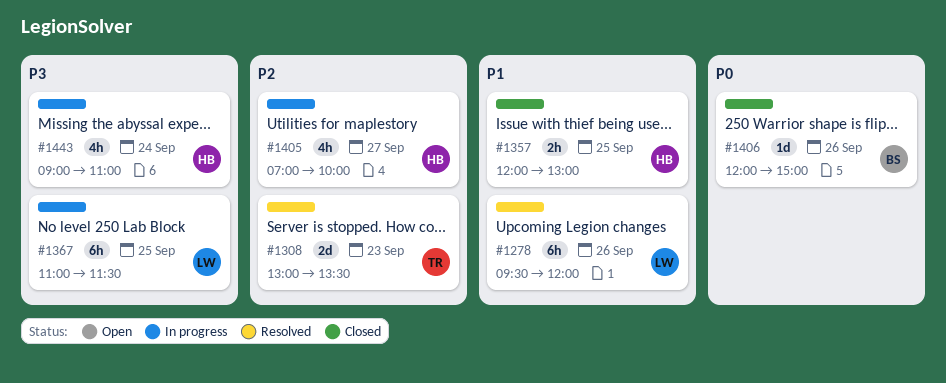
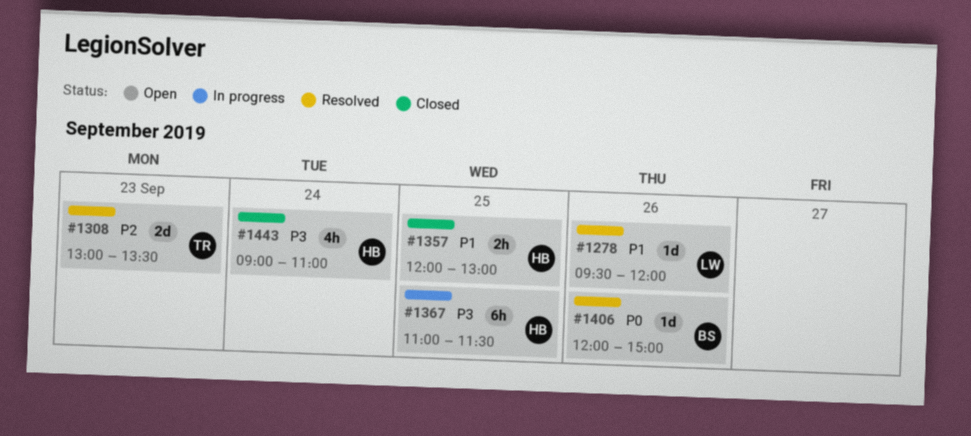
#1278, estimate: 6h -> 1d
#1367, owner: LW -> HB
#1405: present -> none
#1406, status: Closed -> Resolved
#1443, status: In progress -> Closed

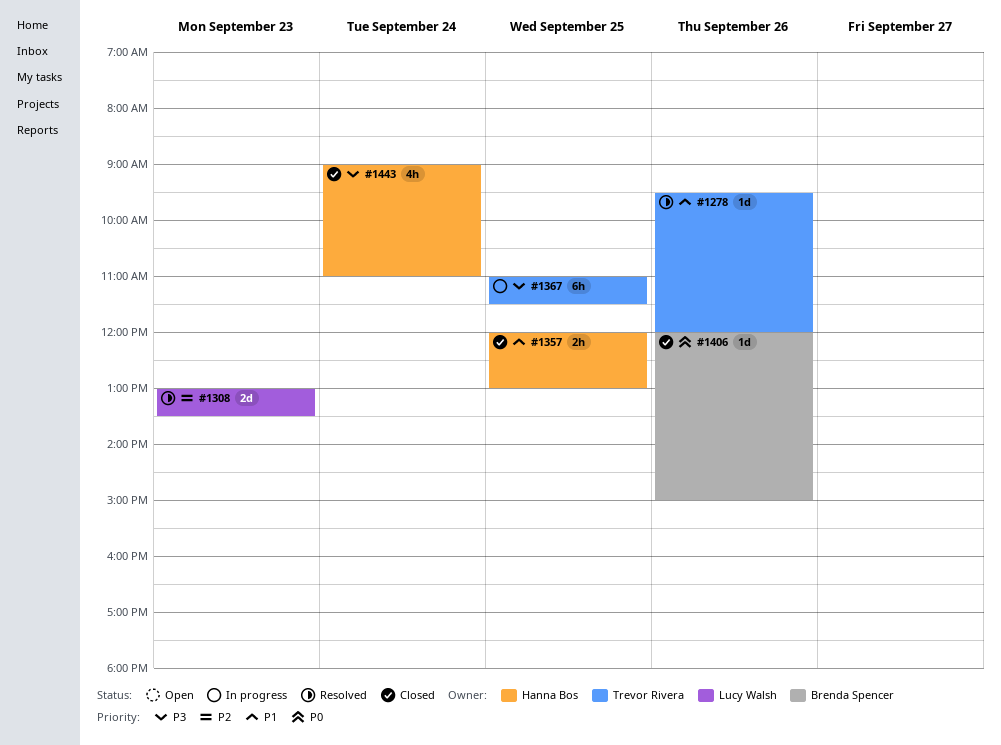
#1278, owner: Lucy Walsh -> Trevor Rivera
#1308, owner: Trevor Rivera -> Lucy Walsh
#1367, owner: Hanna Bos -> Trevor Rivera
#1406, status: Resolved -> Closed

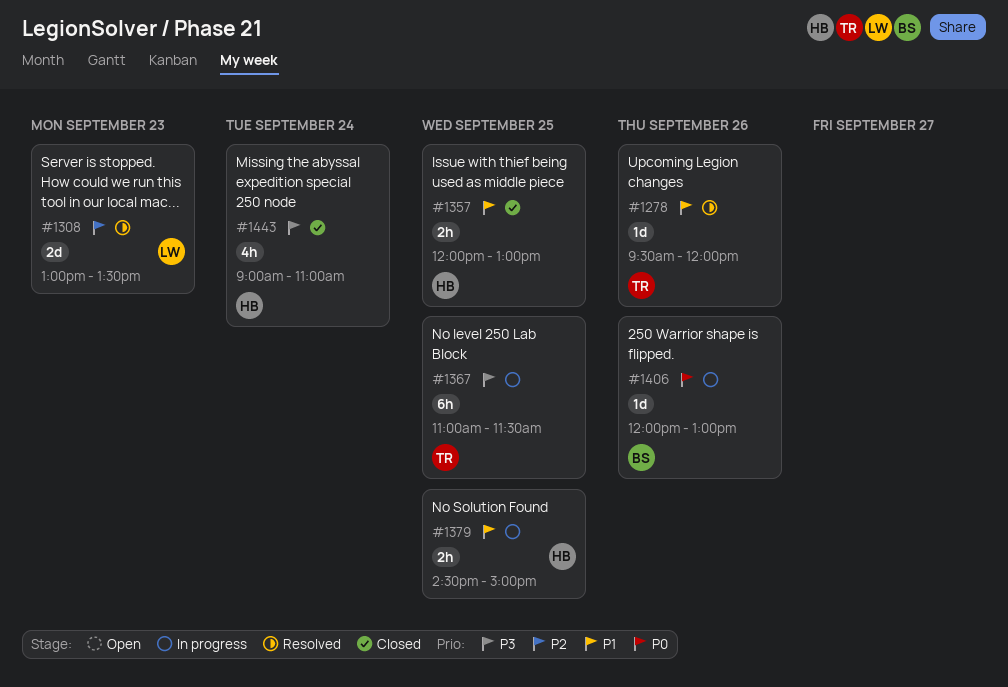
#1379: none -> present
#1406, status: Closed -> In progress
#1406, ends: 15:00 -> 13:00

